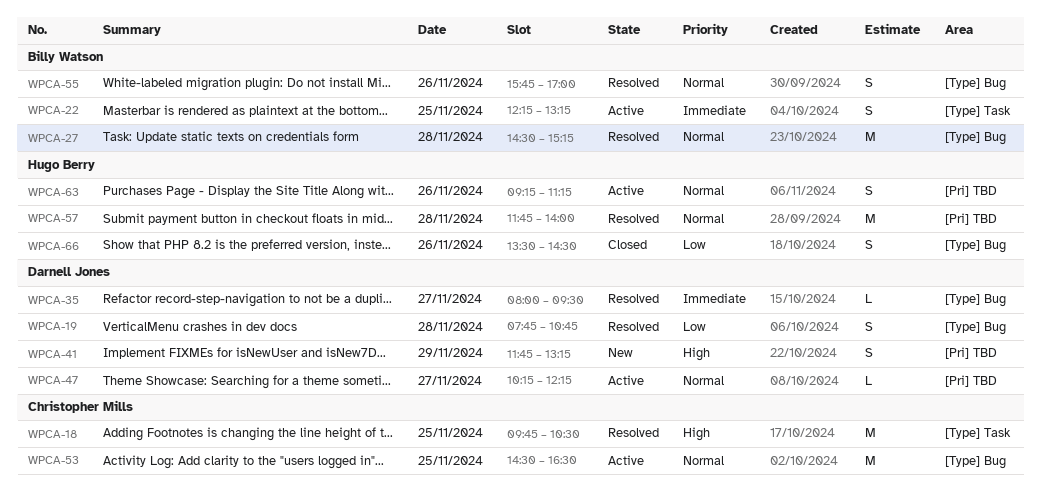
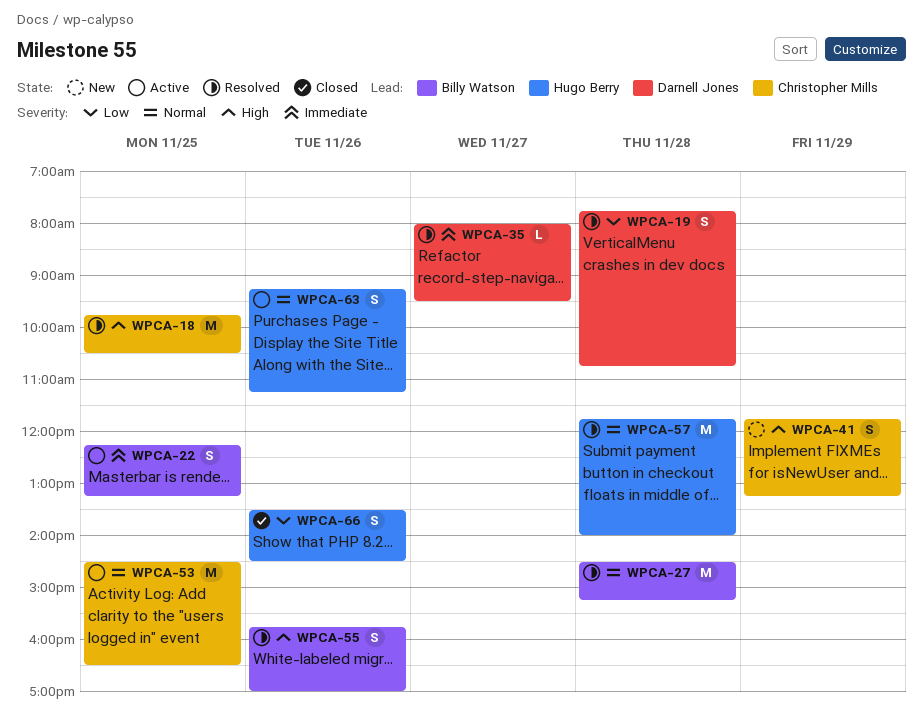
WPCA-41, owner: Darnell Jones -> Christopher Mills
WPCA-47: present -> none
WPCA-55, priority: Normal -> High

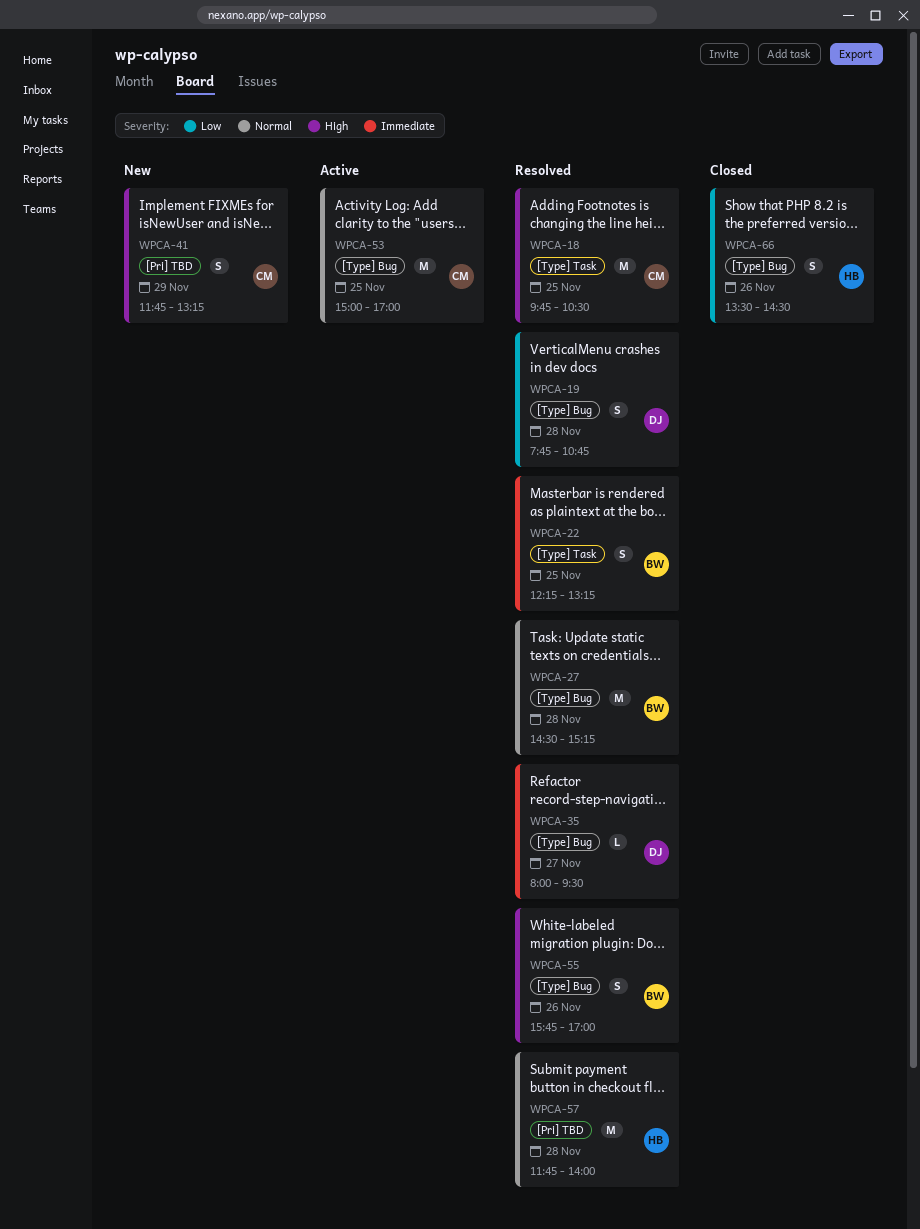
WPCA-22, status: Active -> Resolved
WPCA-53, begins: 14:30 -> 15:00
WPCA-53, ends: 16:30 -> 17:00
WPCA-63: present -> none

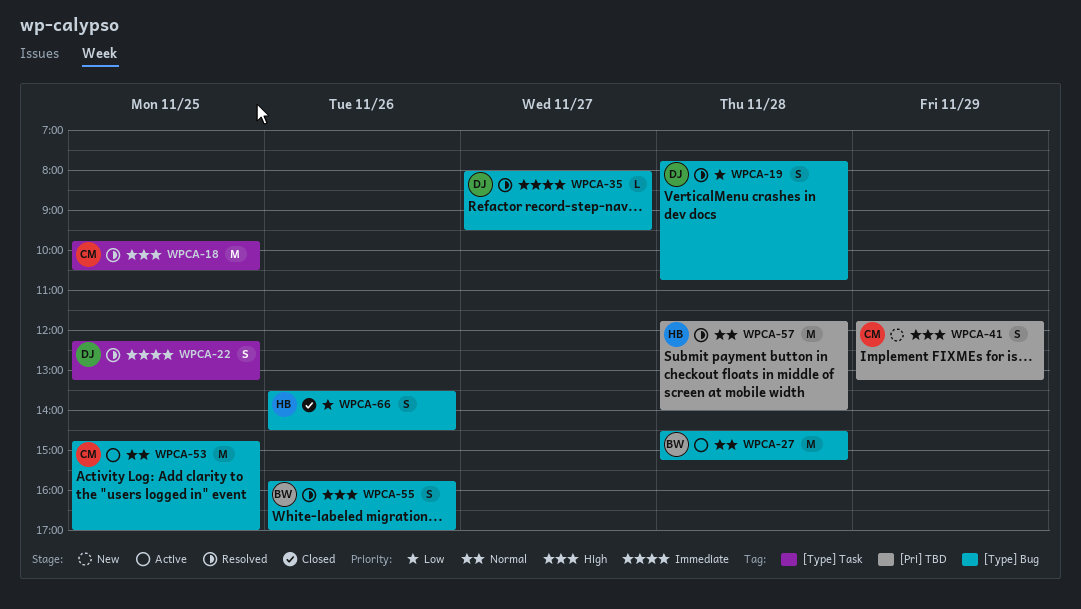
WPCA-22, owner: BW -> DJ
WPCA-27, status: Resolved -> Active
WPCA-53, begins: 15:00 -> 14:45

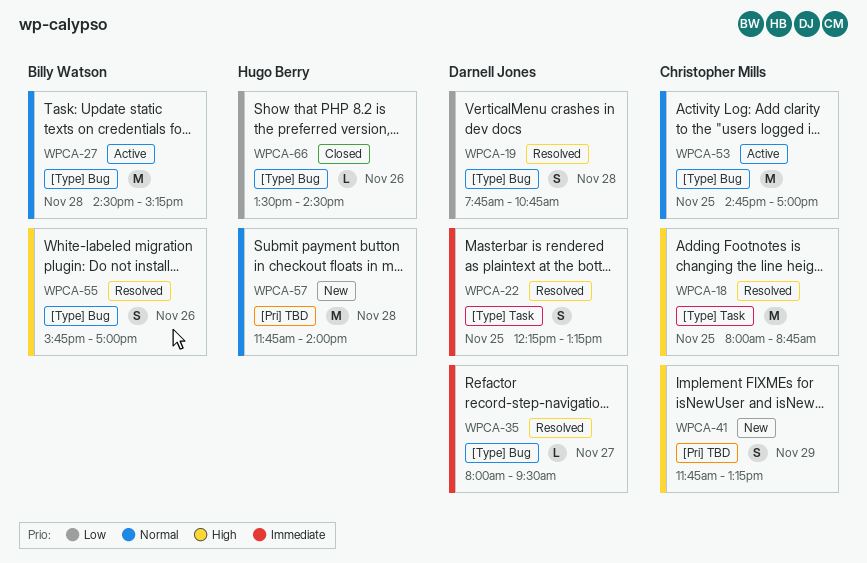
WPCA-18, begins: 09:45 -> 08:00
WPCA-18, ends: 10:30 -> 08:45
WPCA-57, status: Resolved -> New
WPCA-66, estimate: S -> L

